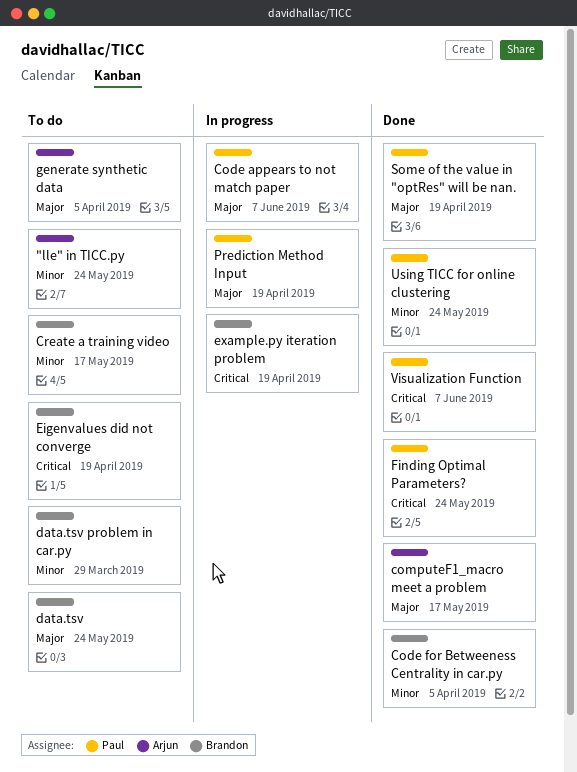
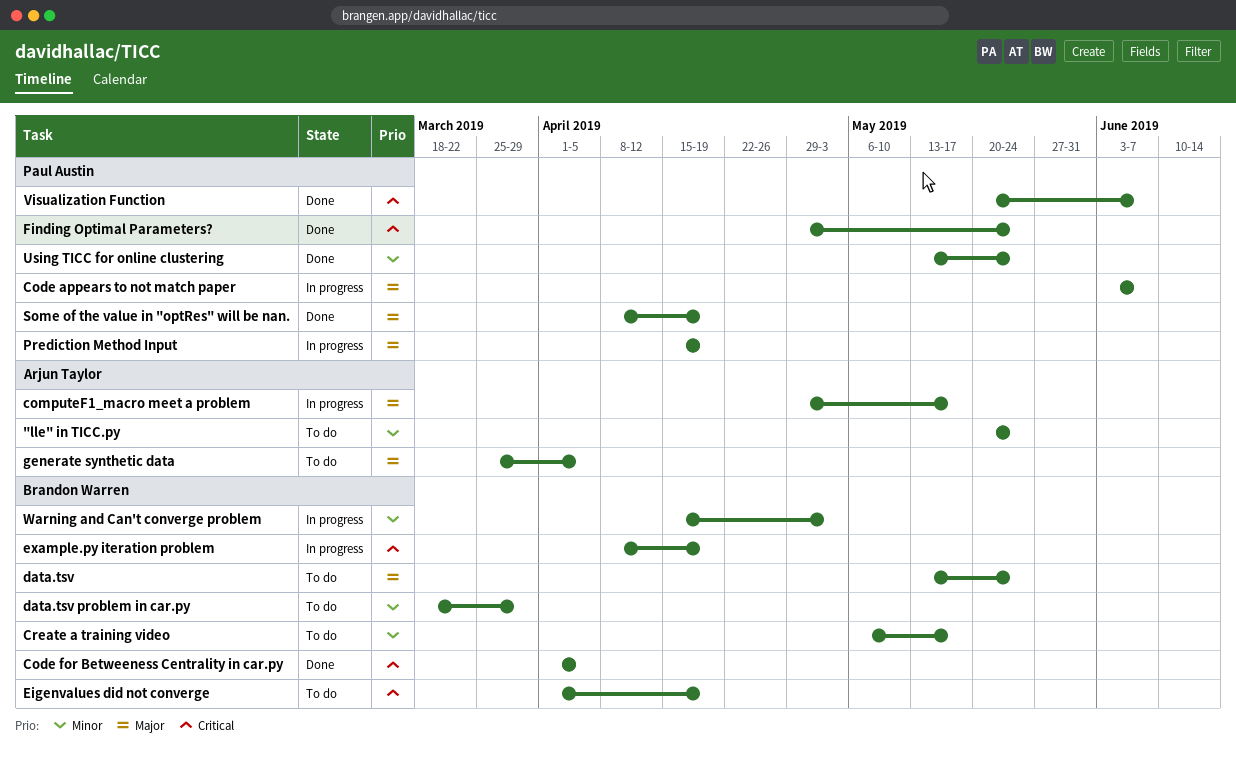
Code for Betweeness Centrality in car.py, priority: Minor -> Critical
computeF1_macro meet a problem, status: Done -> In progress
Warning and Can't converge problem: none -> present

